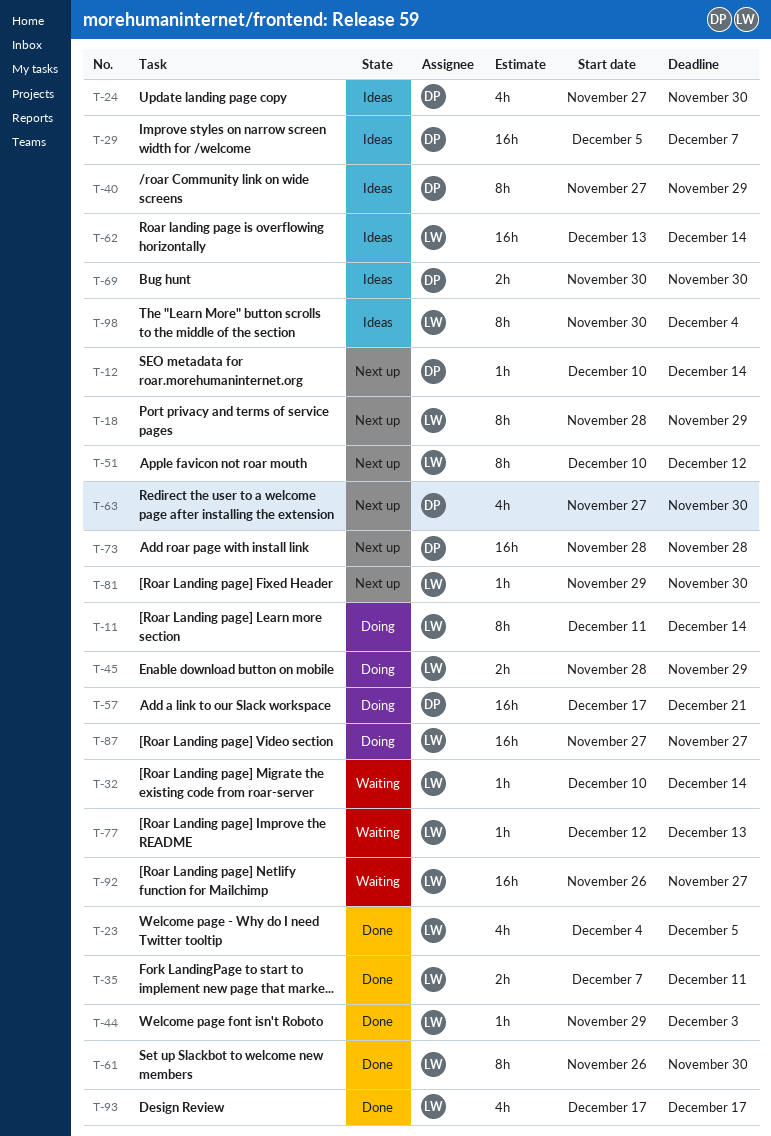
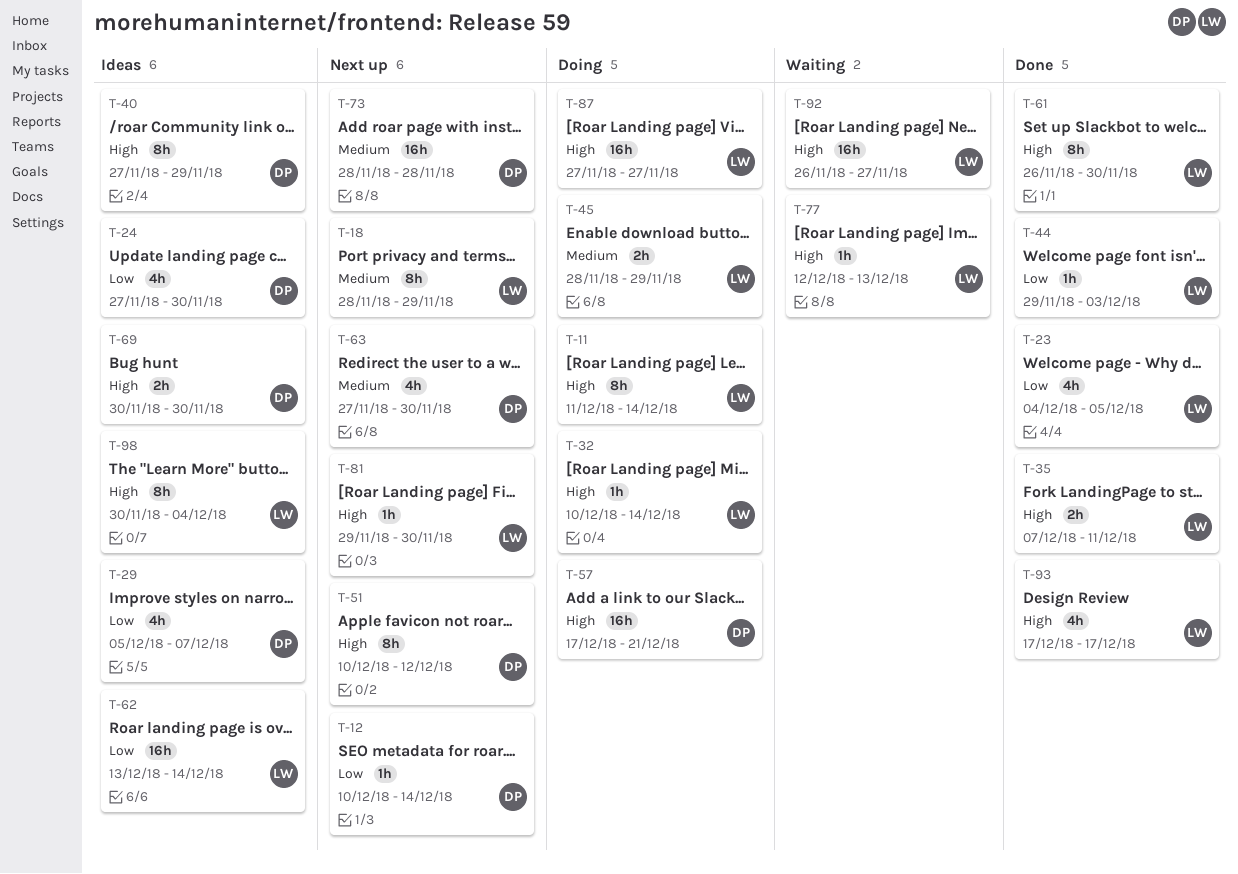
T-29, estimate: 16h -> 4h
T-32, status: Waiting -> Doing
T-51, owner: LW -> DP

